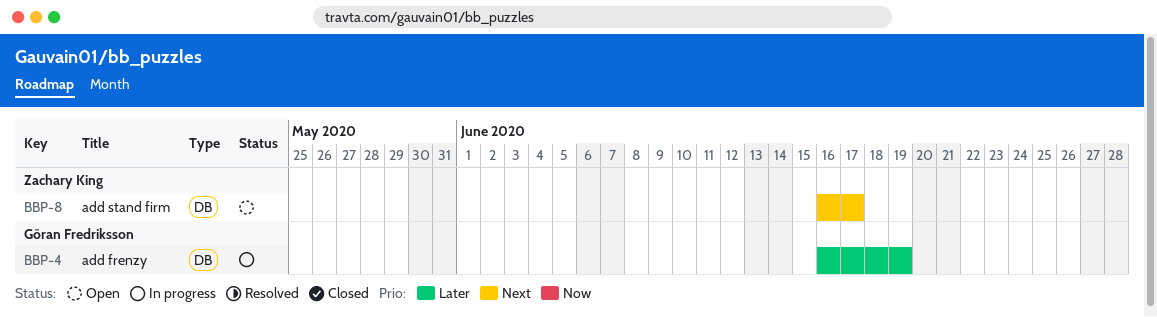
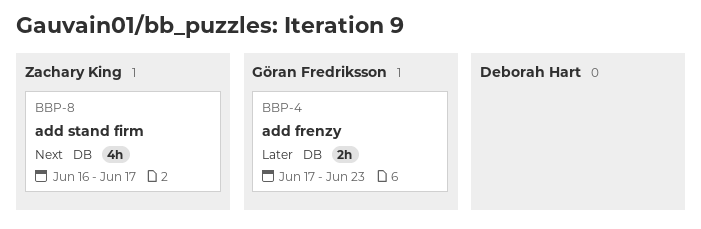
BBP-4, start: Jun 16 -> Jun 17
BBP-4, due: Jun 19 -> Jun 23

